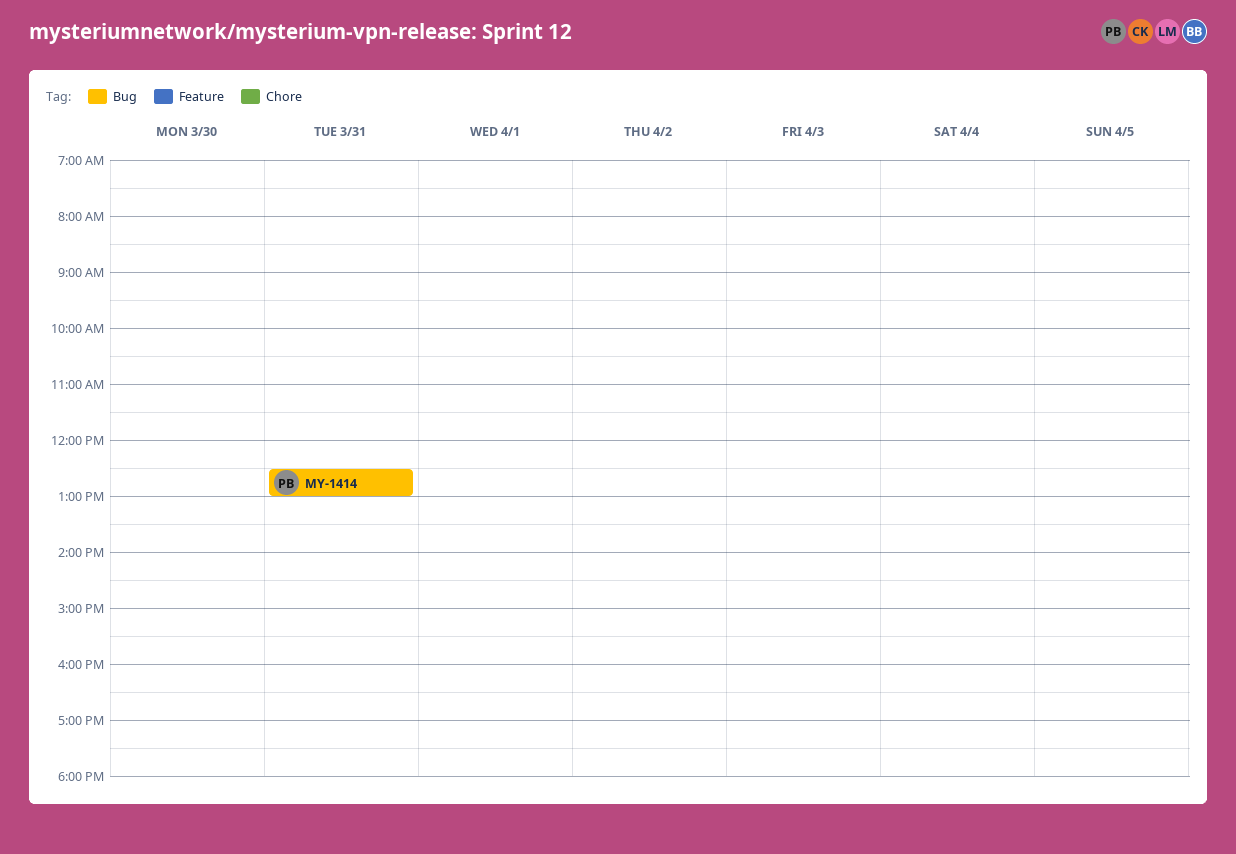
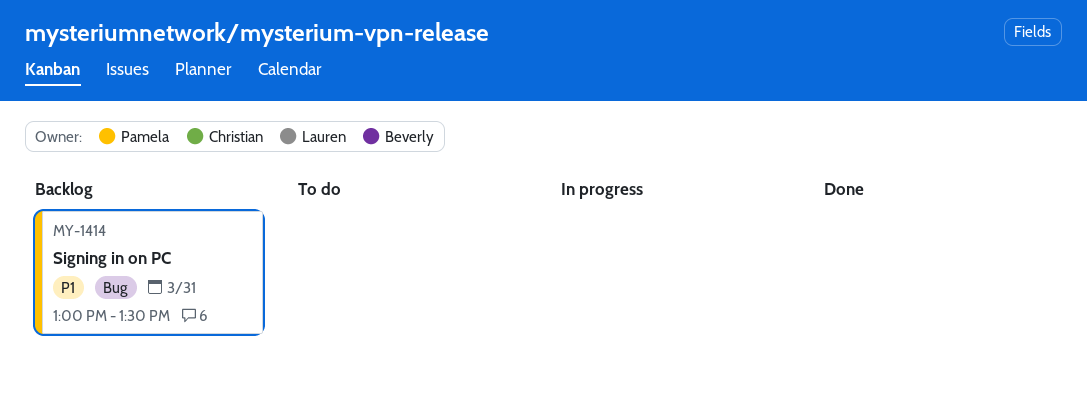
MY-1414, begins: 12:30 -> 13:00
MY-1414, ends: 13:00 -> 13:30

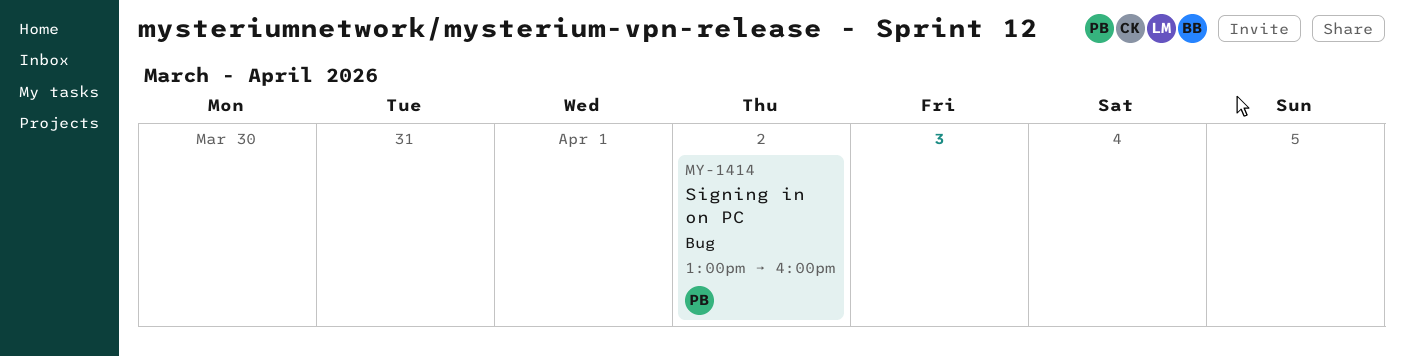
MY-1414, day: Mar 31 -> Apr 2
MY-1414, ends: 13:30 -> 16:00

